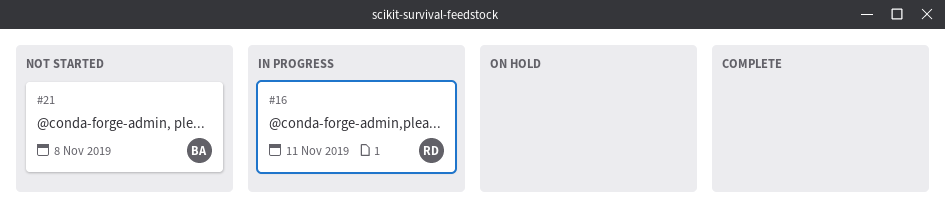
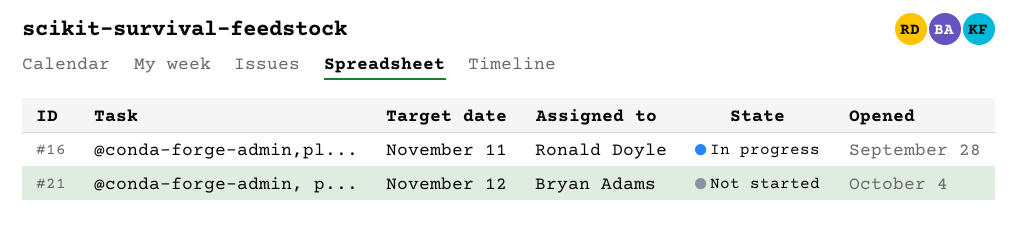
#21, due: Nov 8 -> Nov 12

